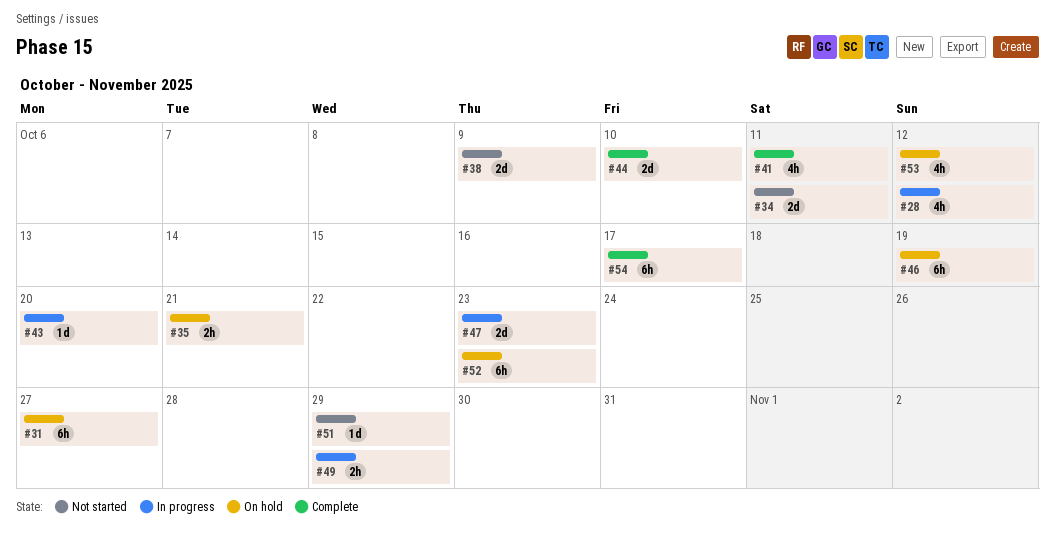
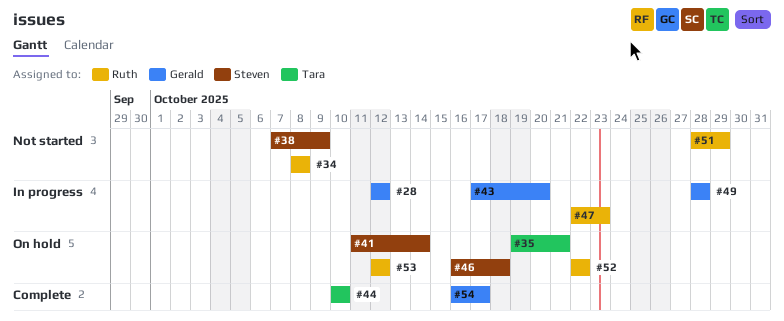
#31: present -> none
#34, due: Oct 11 -> Oct 8
#41, status: Complete -> On hold
#41, due: Oct 11 -> Oct 14
#46, due: Oct 19 -> Oct 18
#49, due: Oct 29 -> Oct 28
#52, due: Oct 23 -> Oct 22

